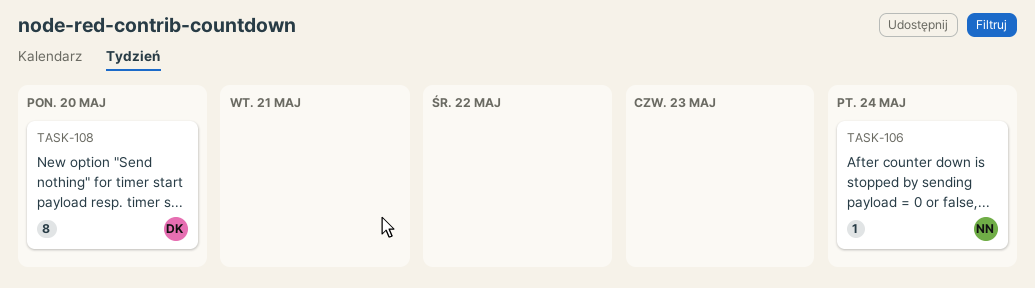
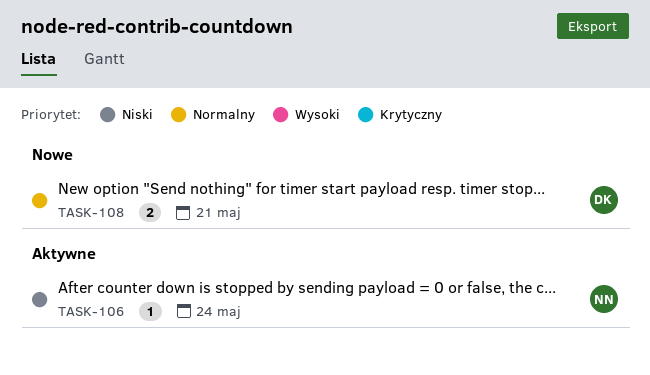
TASK-108, estimate: 8 -> 2
TASK-108, due: May 20 -> May 21

